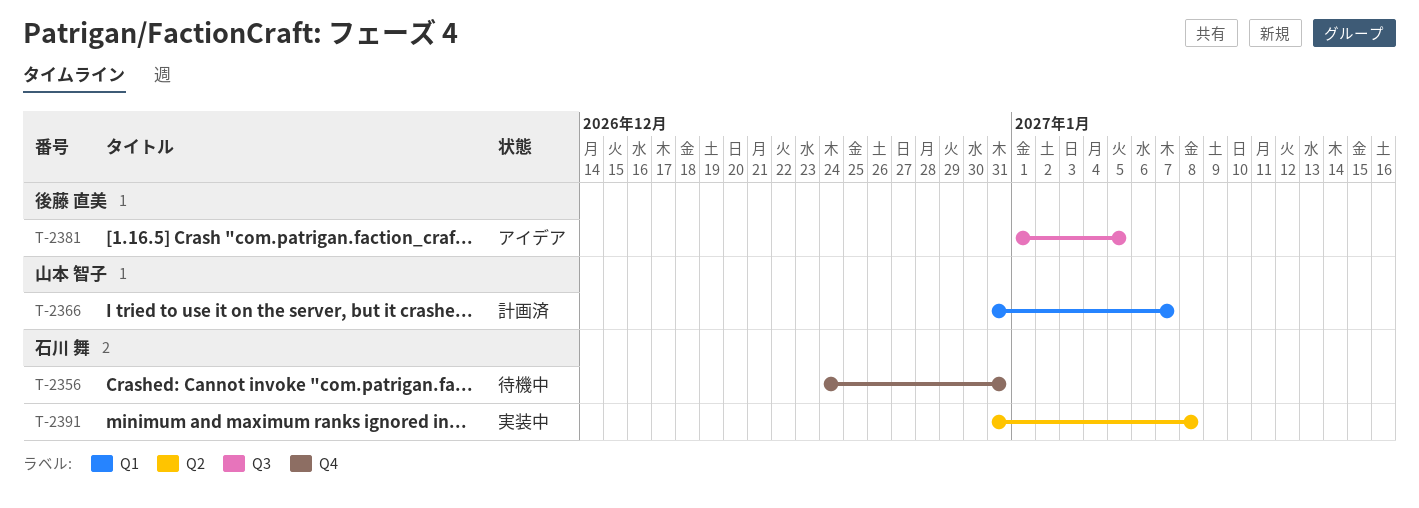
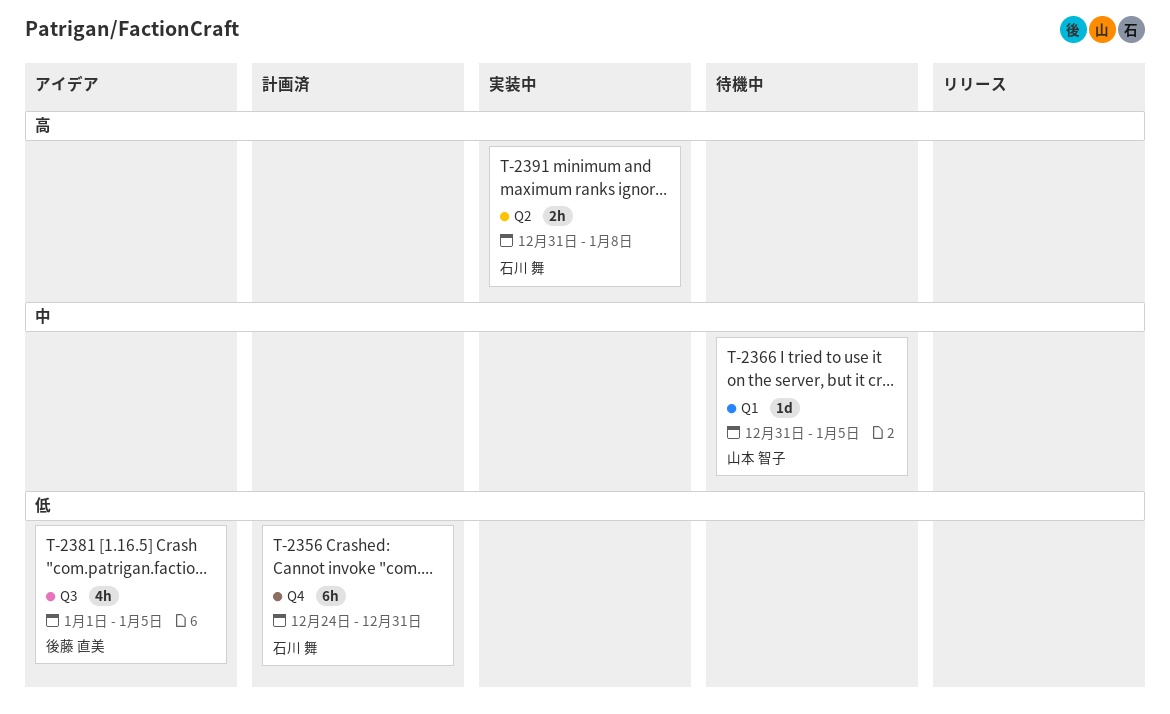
T-2356, status: 待機中 -> 計画済
T-2366, status: 計画済 -> 待機中
T-2366, due: Jan 7 -> Jan 5

